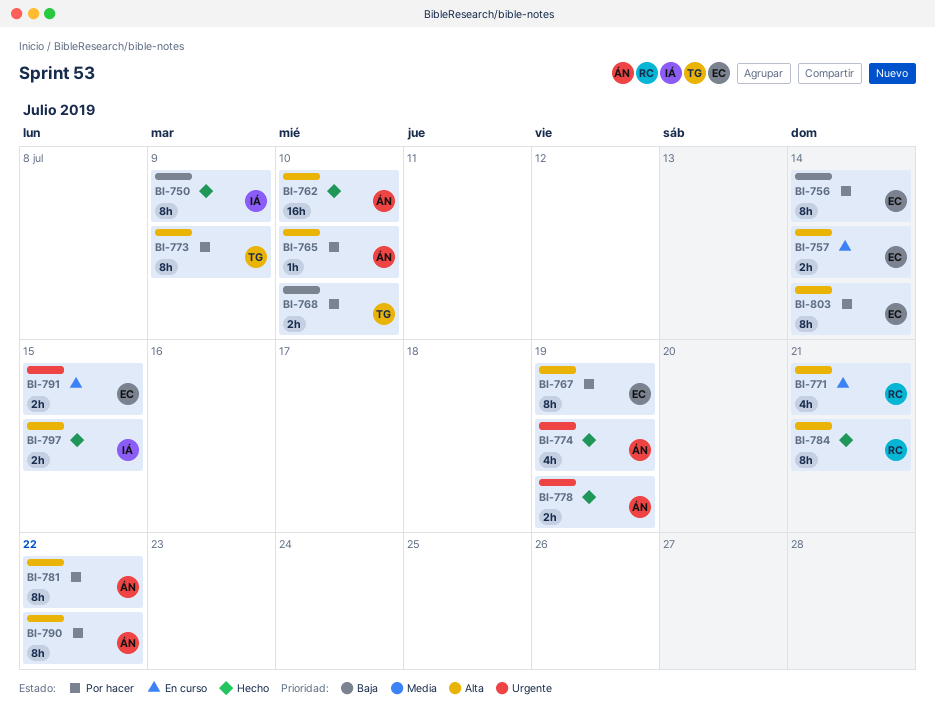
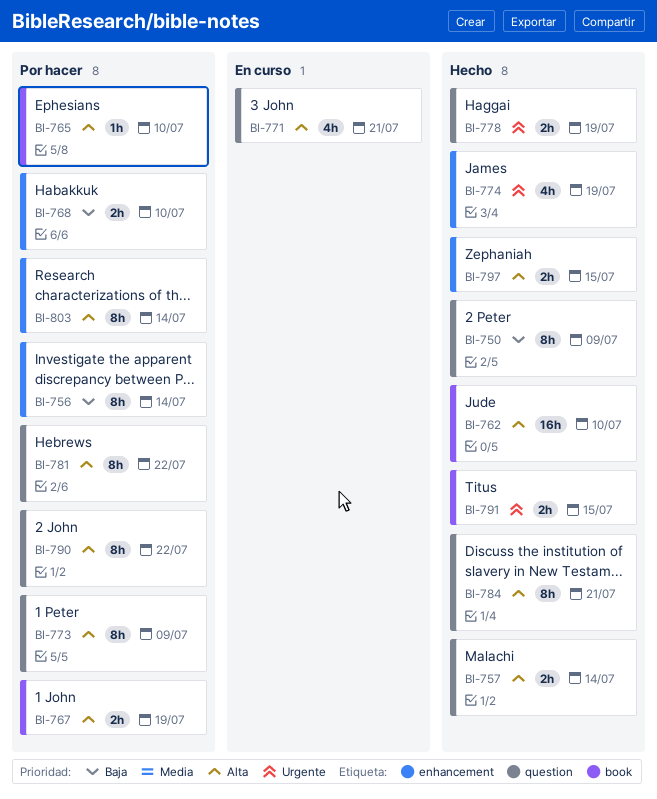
BI-757, status: En curso -> Hecho
BI-767, estimate: 8h -> 2h
BI-791, status: En curso -> Hecho

